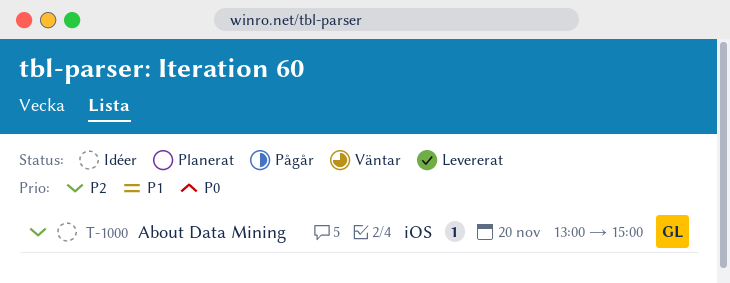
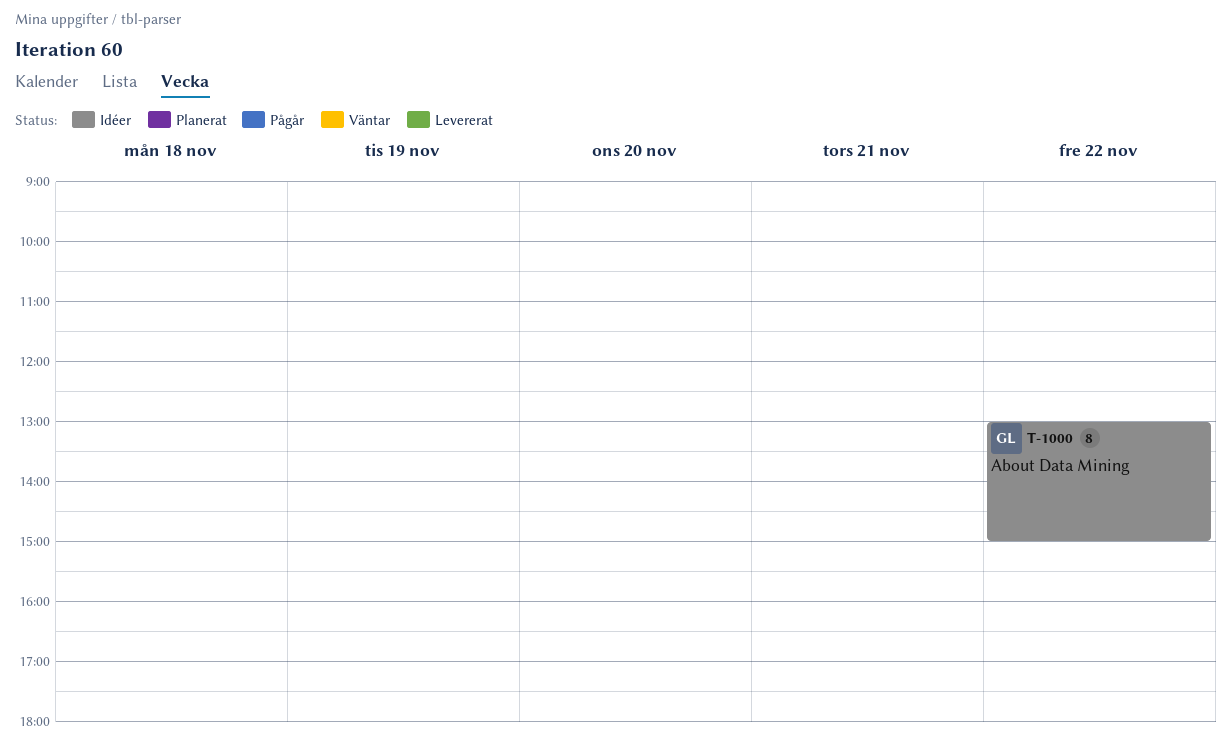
T-1000, estimate: 1 -> 8
T-1000, day: Nov 20 -> Nov 22

